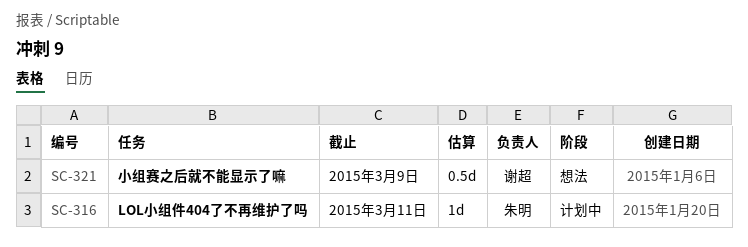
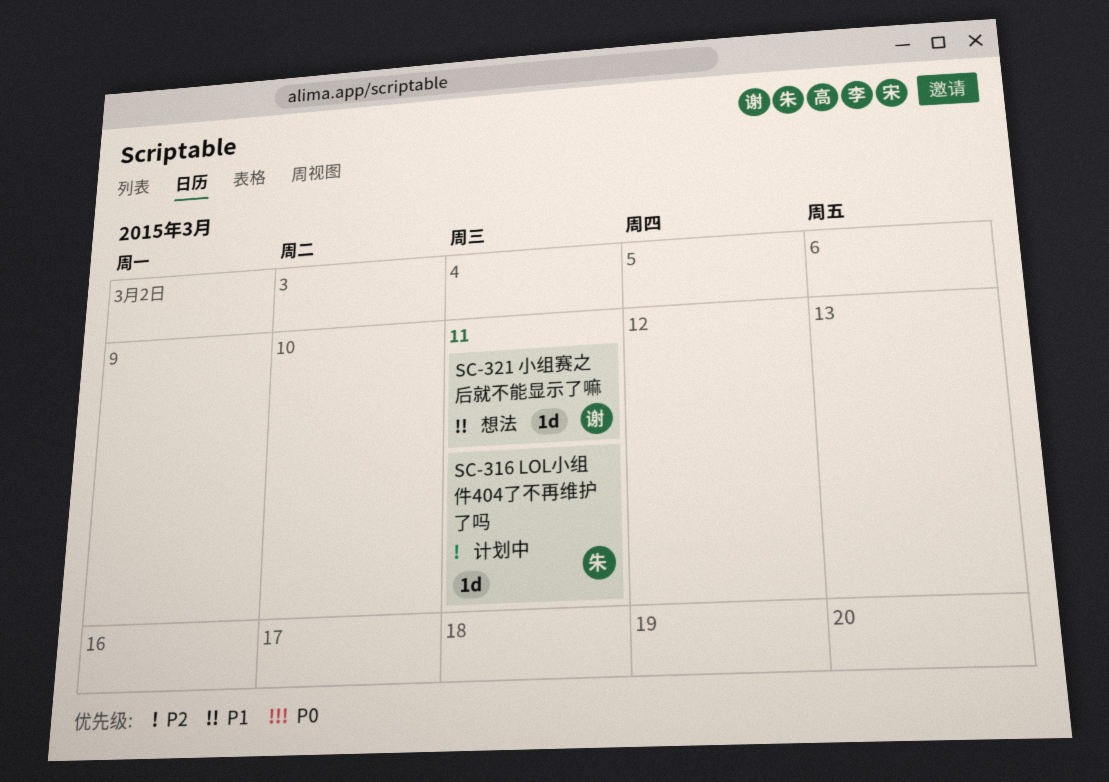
SC-321, estimate: 0.5d -> 1d
SC-321, due: Mar 9 -> Mar 11

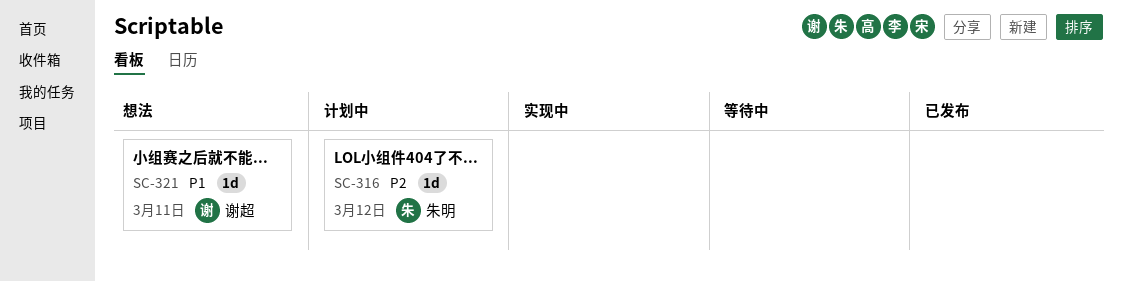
SC-316, due: Mar 11 -> Mar 12

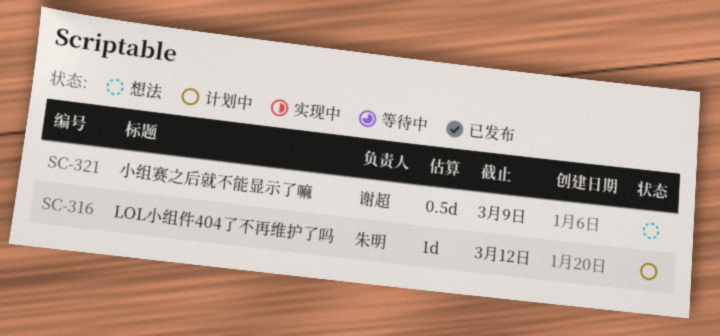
SC-321, estimate: 1d -> 0.5d
SC-321, due: Mar 11 -> Mar 9

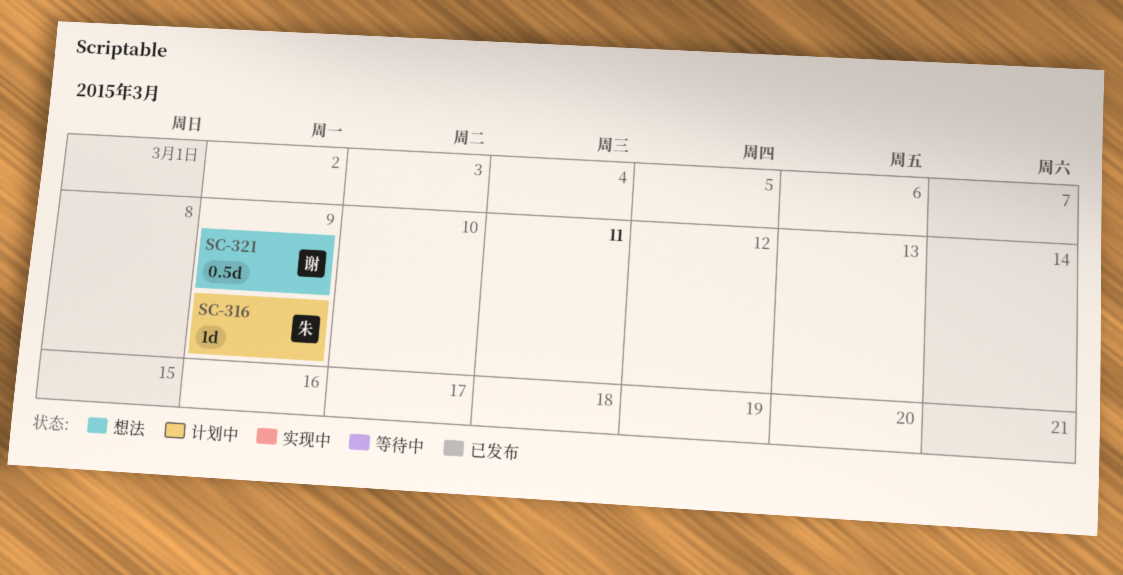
SC-316, due: Mar 12 -> Mar 9

